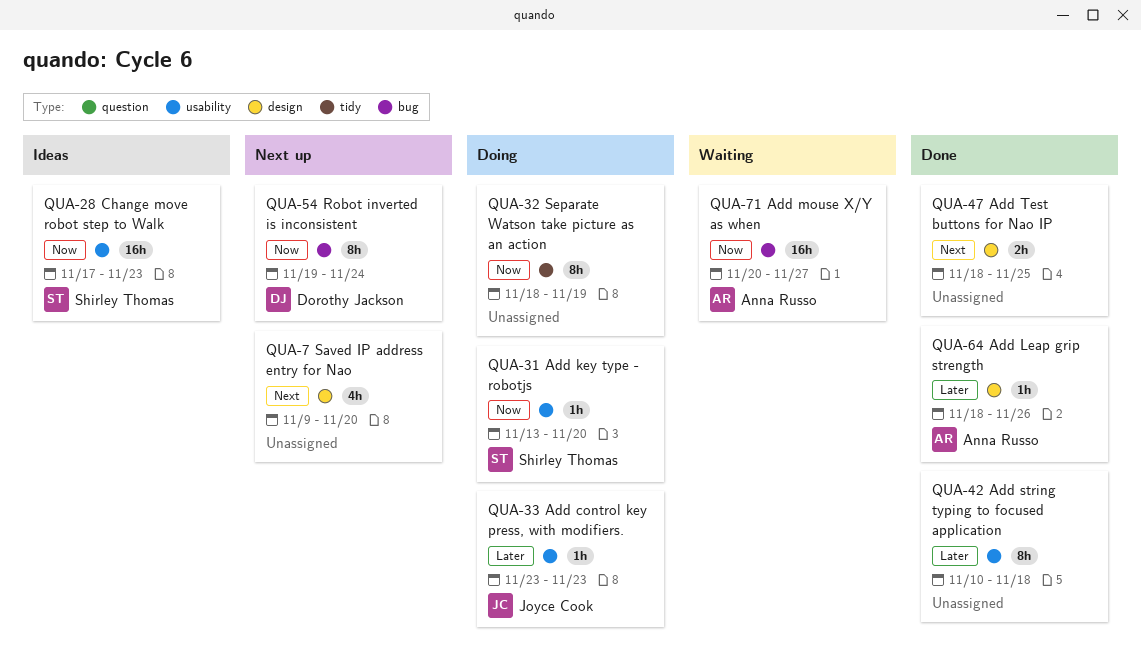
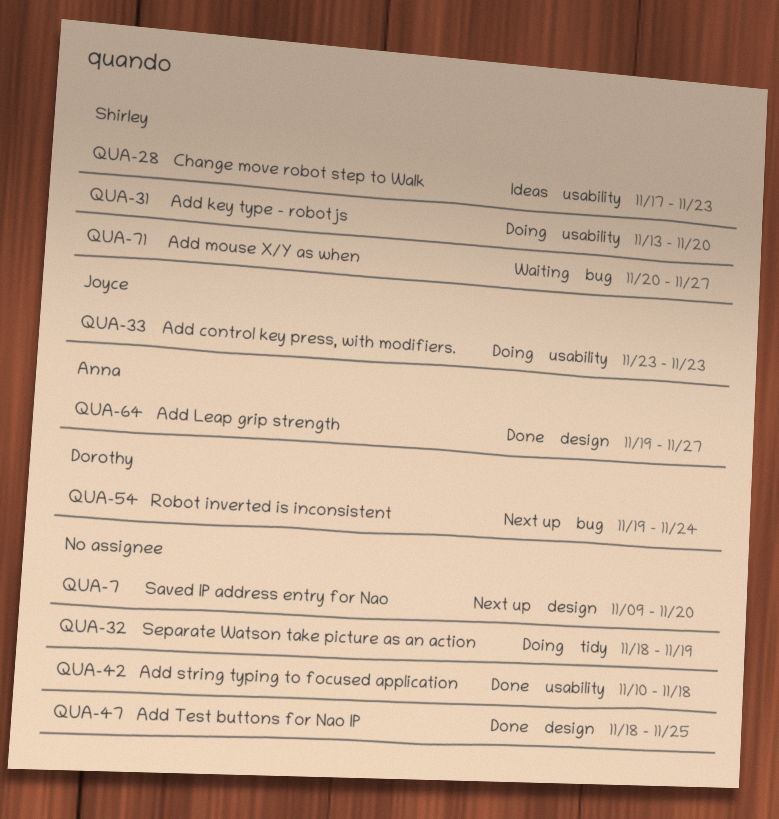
QUA-64, start: Nov 18 -> Nov 19
QUA-64, due: Nov 26 -> Nov 27
QUA-71, owner: Anna Russo -> Shirley Thomas

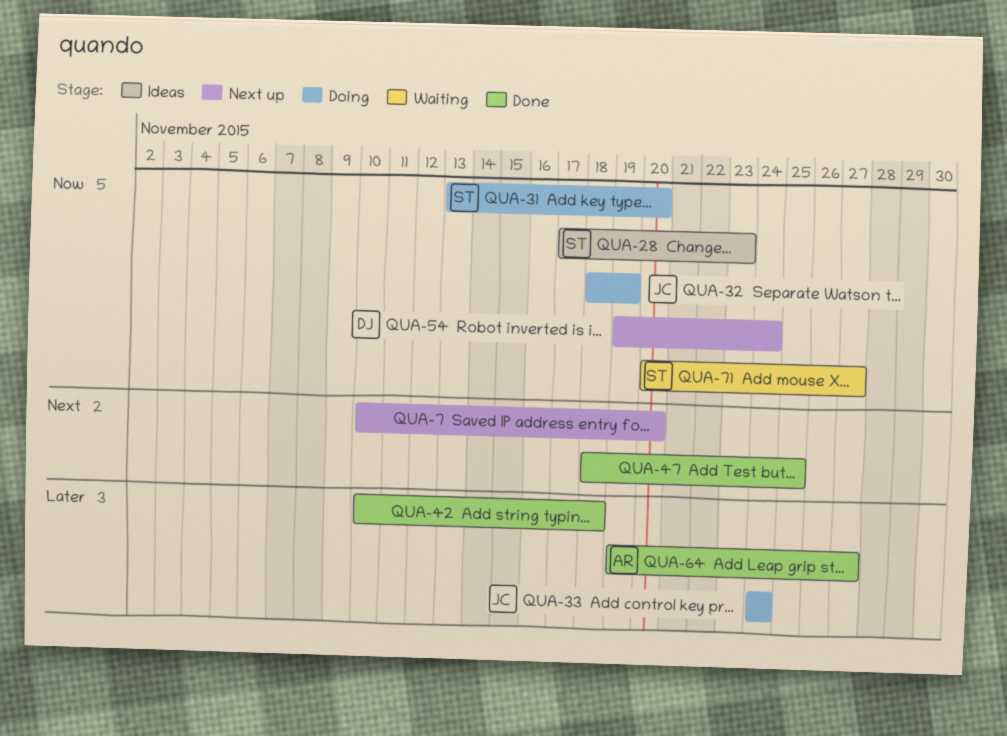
QUA-7, start: Nov 9 -> Nov 10
QUA-32, owner: none -> Joyce
QUA-33, start: Nov 23 -> Nov 24
QUA-33, due: Nov 23 -> Nov 24

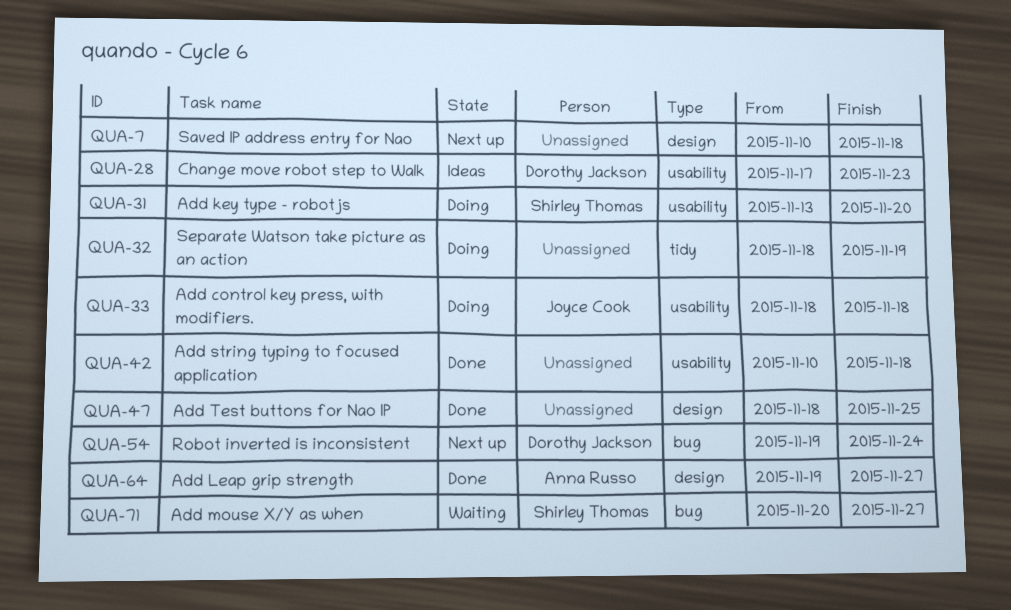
QUA-7, due: Nov 20 -> Nov 18
QUA-28, owner: Shirley Thomas -> Dorothy Jackson
QUA-32, owner: Joyce Cook -> none
QUA-33, start: Nov 24 -> Nov 18
QUA-33, due: Nov 24 -> Nov 18

